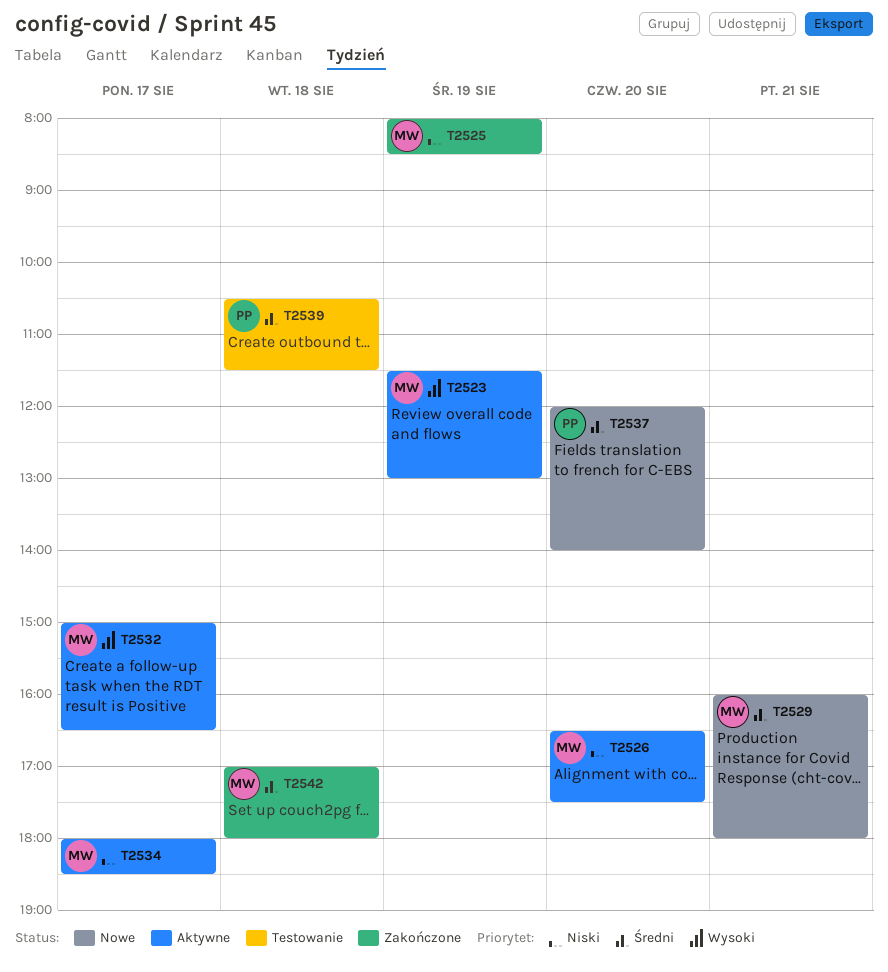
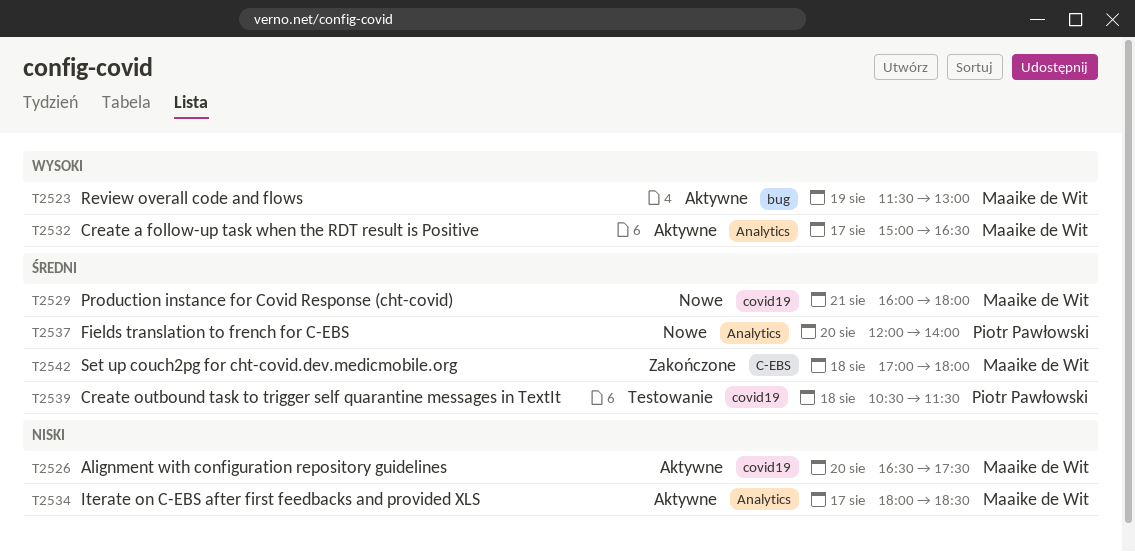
T2525: present -> none

